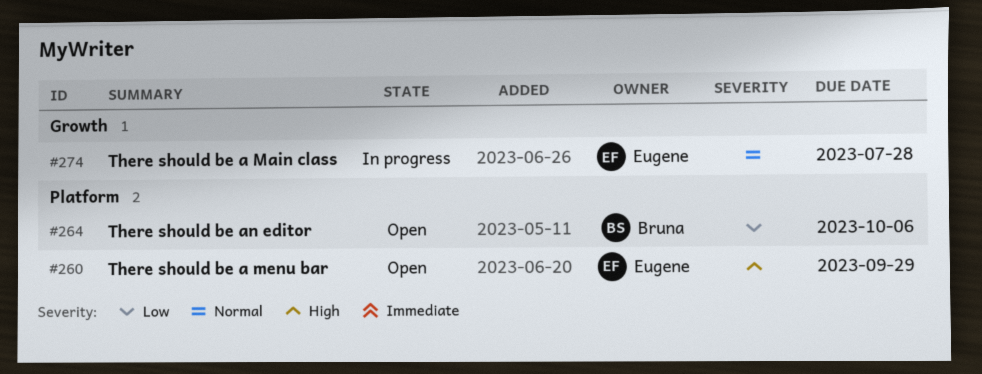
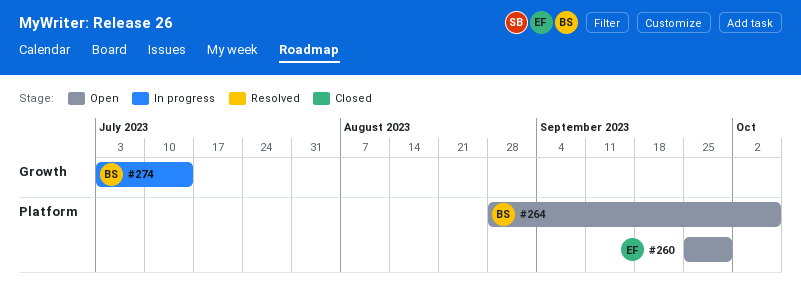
#274, owner: Eugene -> Bruna
#274, due: Jul 28 -> Jul 14

